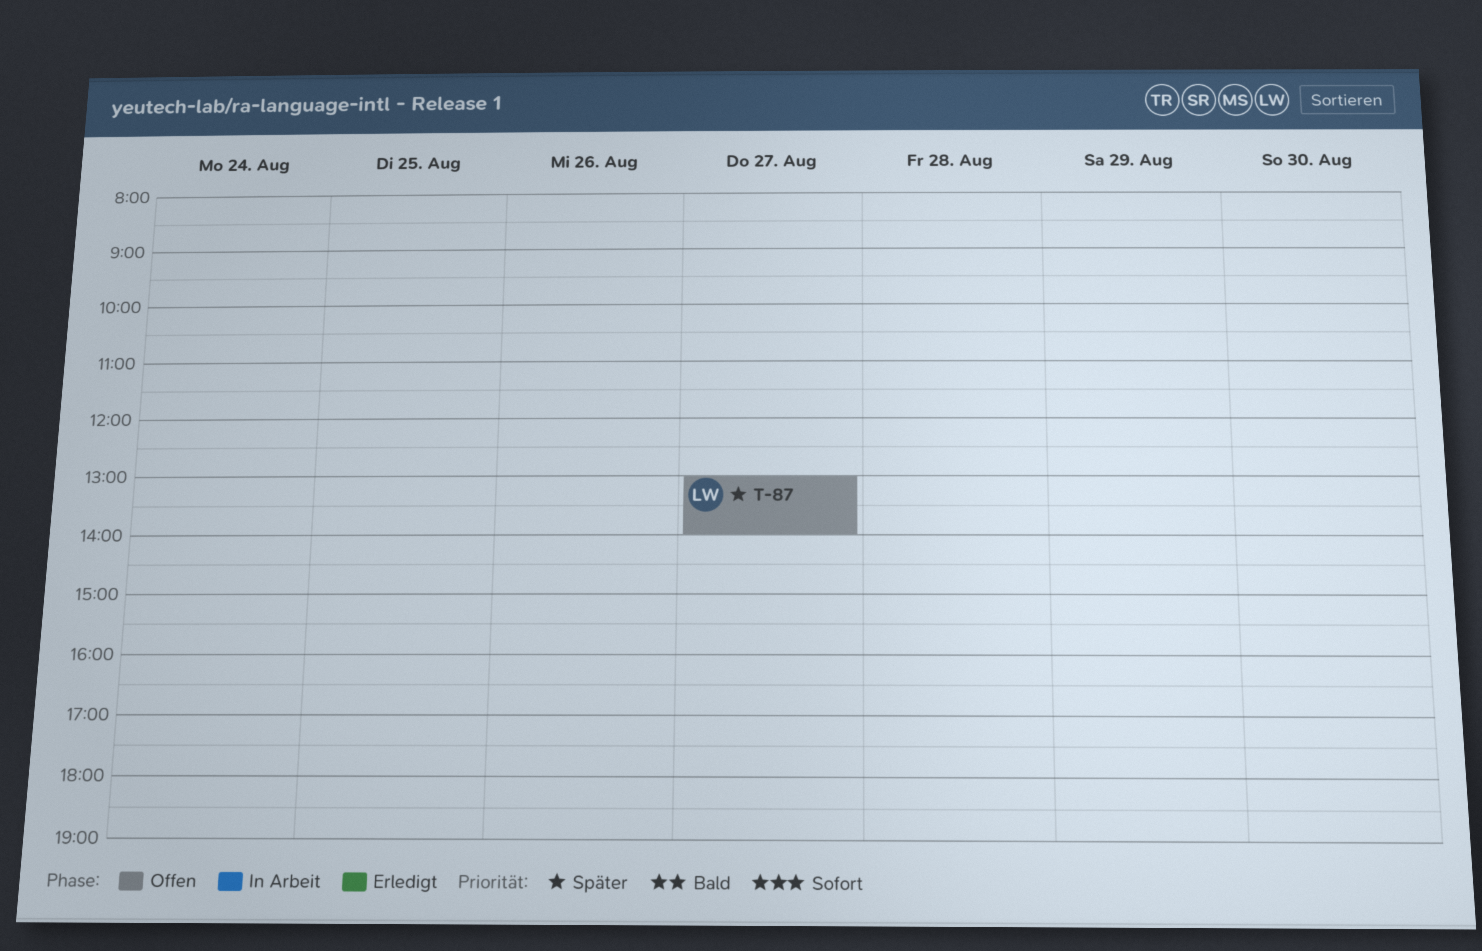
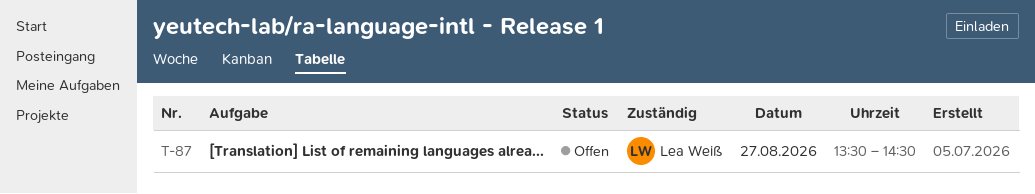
T-87, begins: 13:00 -> 13:30
T-87, ends: 14:00 -> 14:30

